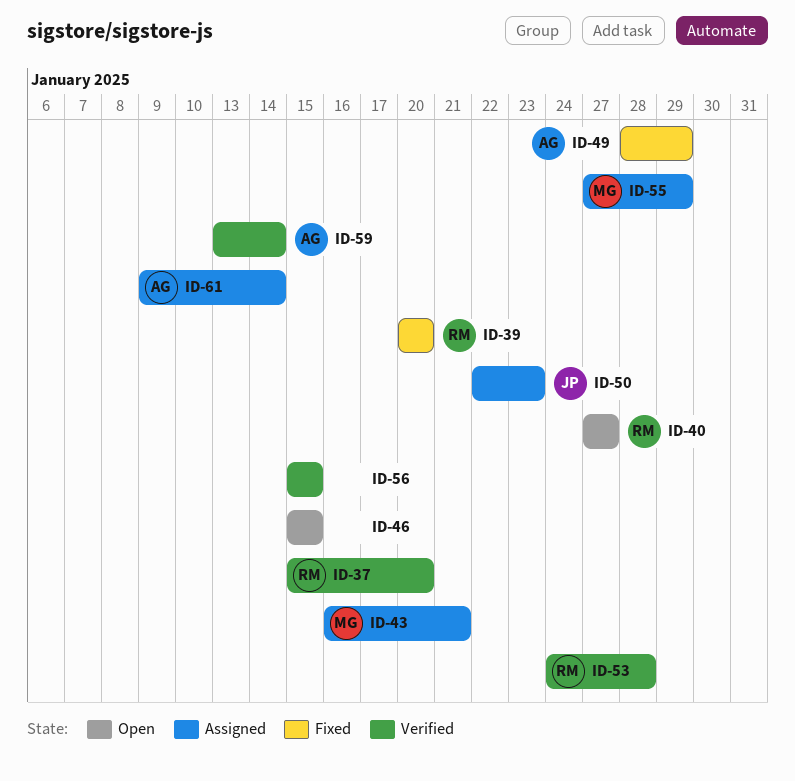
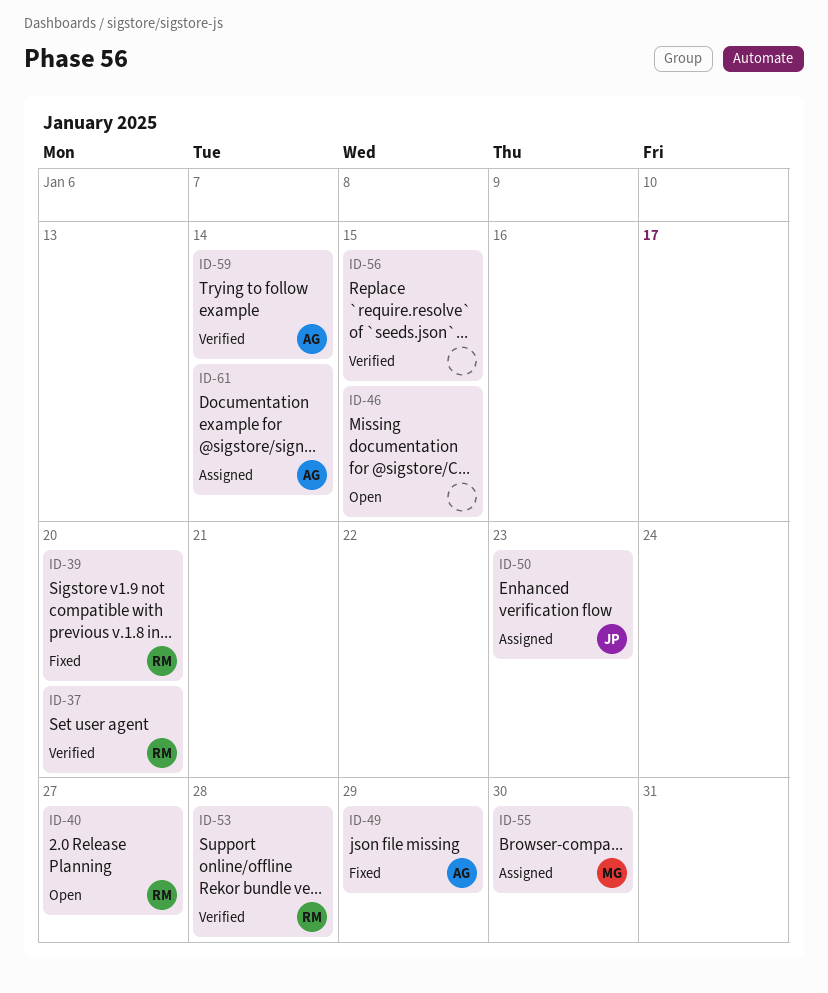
ID-43: present -> none
ID-55, due: Jan 29 -> Jan 30

